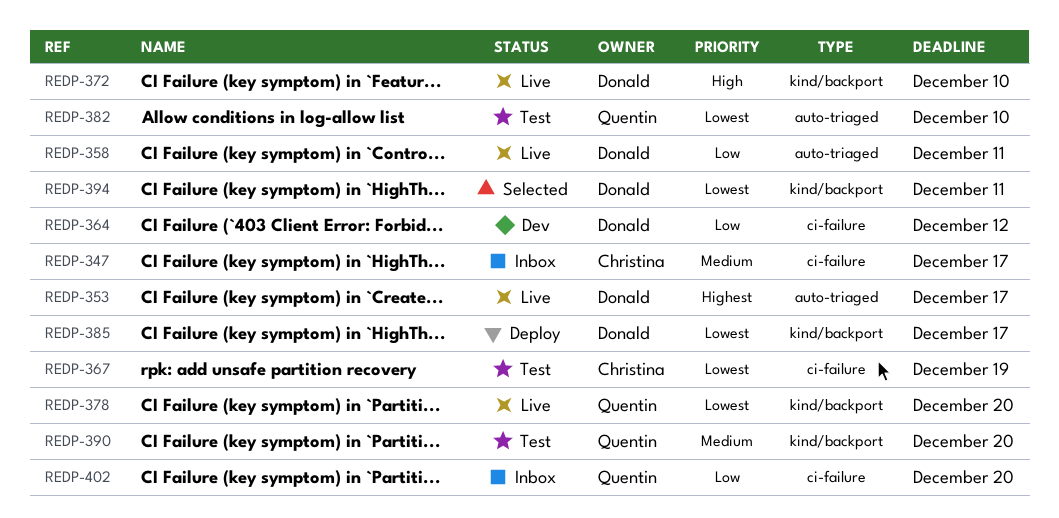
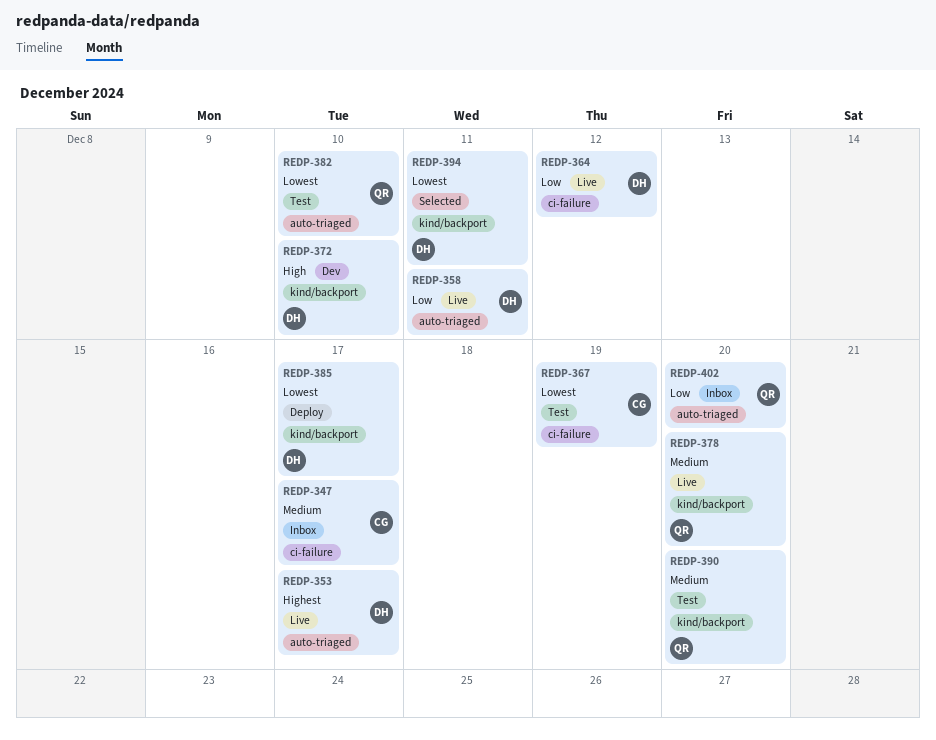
REDP-364, status: Dev -> Live
REDP-372, status: Live -> Dev
REDP-378, priority: Lowest -> Medium
REDP-402, label: ci-failure -> auto-triaged

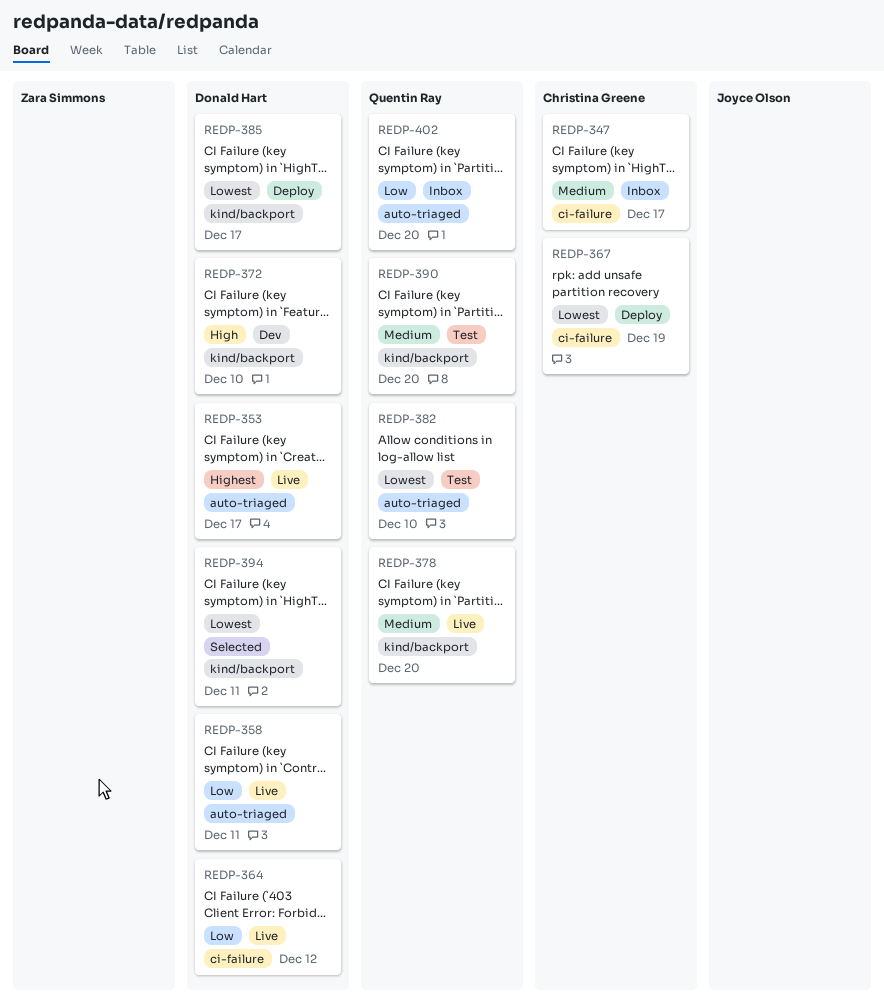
REDP-367, status: Test -> Deploy

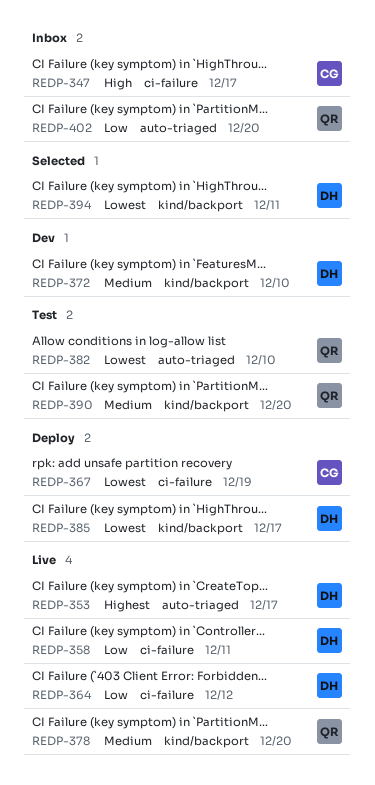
REDP-347, priority: Medium -> High
REDP-358, label: auto-triaged -> ci-failure
REDP-372, priority: High -> Medium

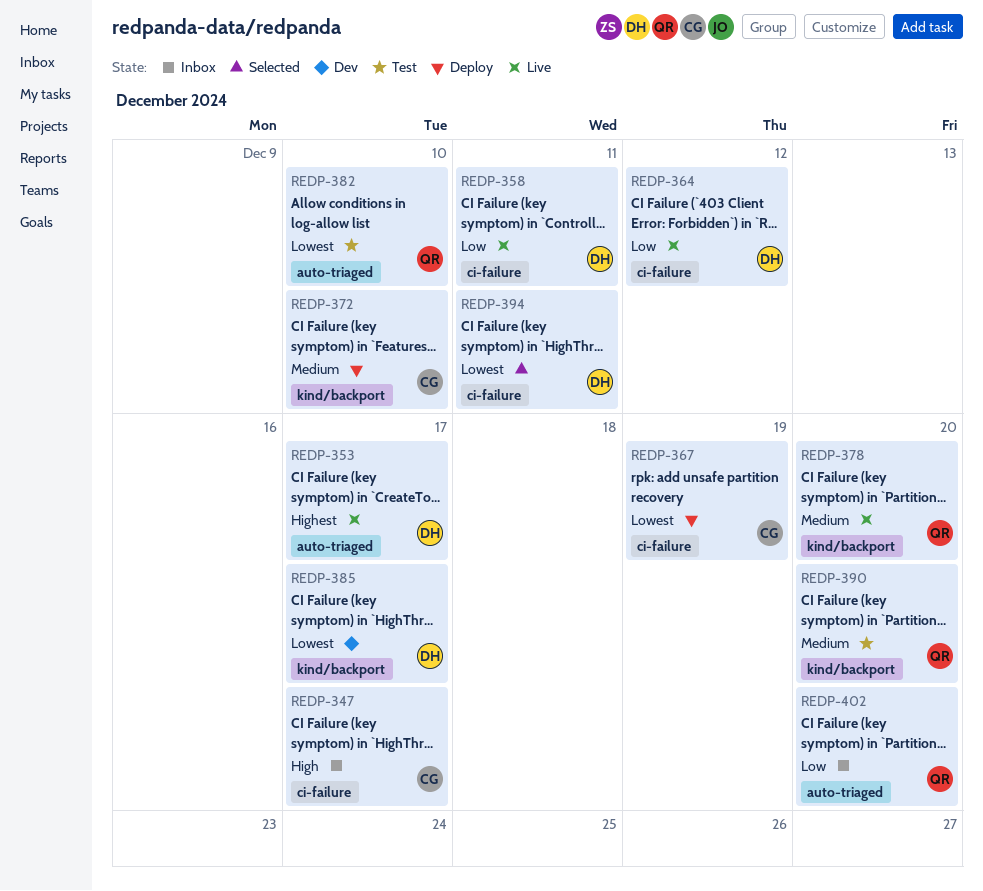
REDP-372, status: Dev -> Deploy
REDP-372, owner: DH -> CG
REDP-385, status: Deploy -> Dev
REDP-394, label: kind/backport -> ci-failure

